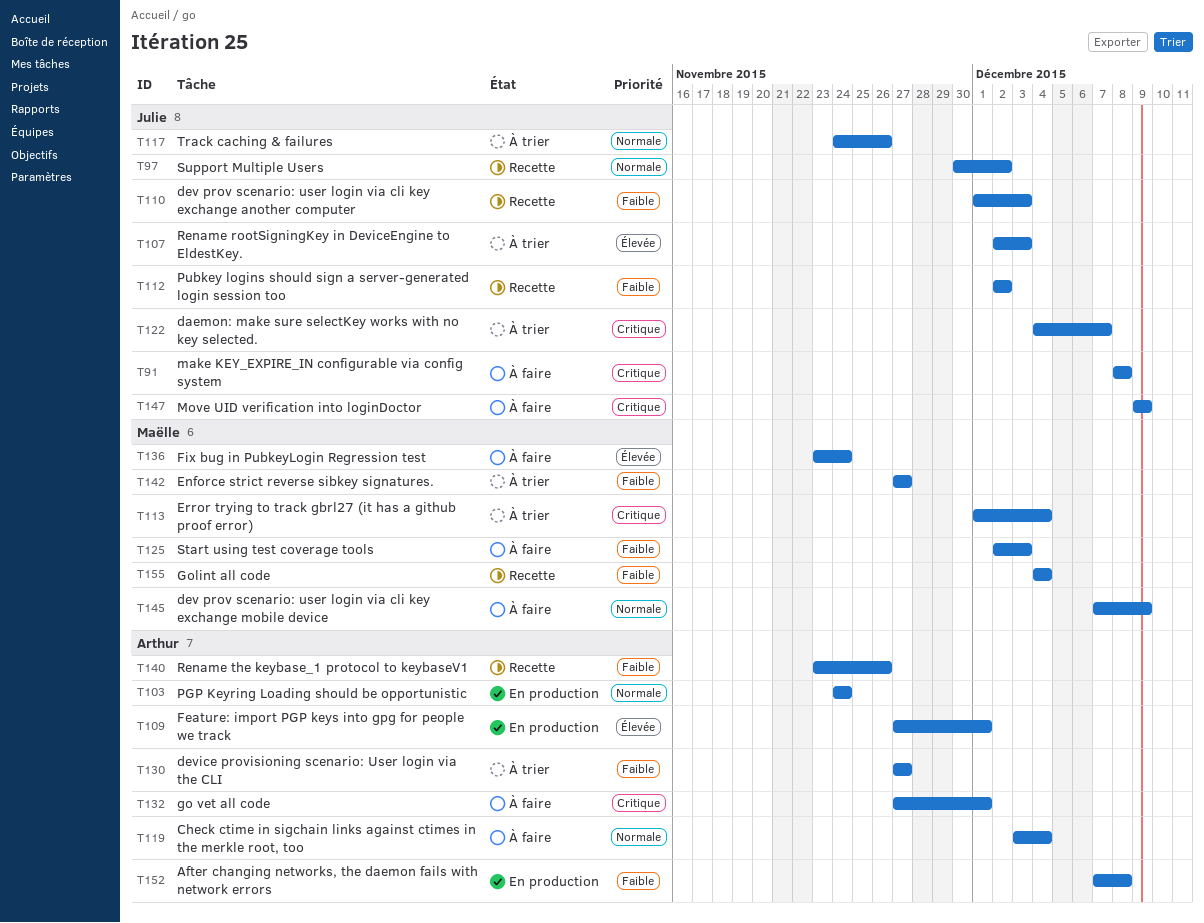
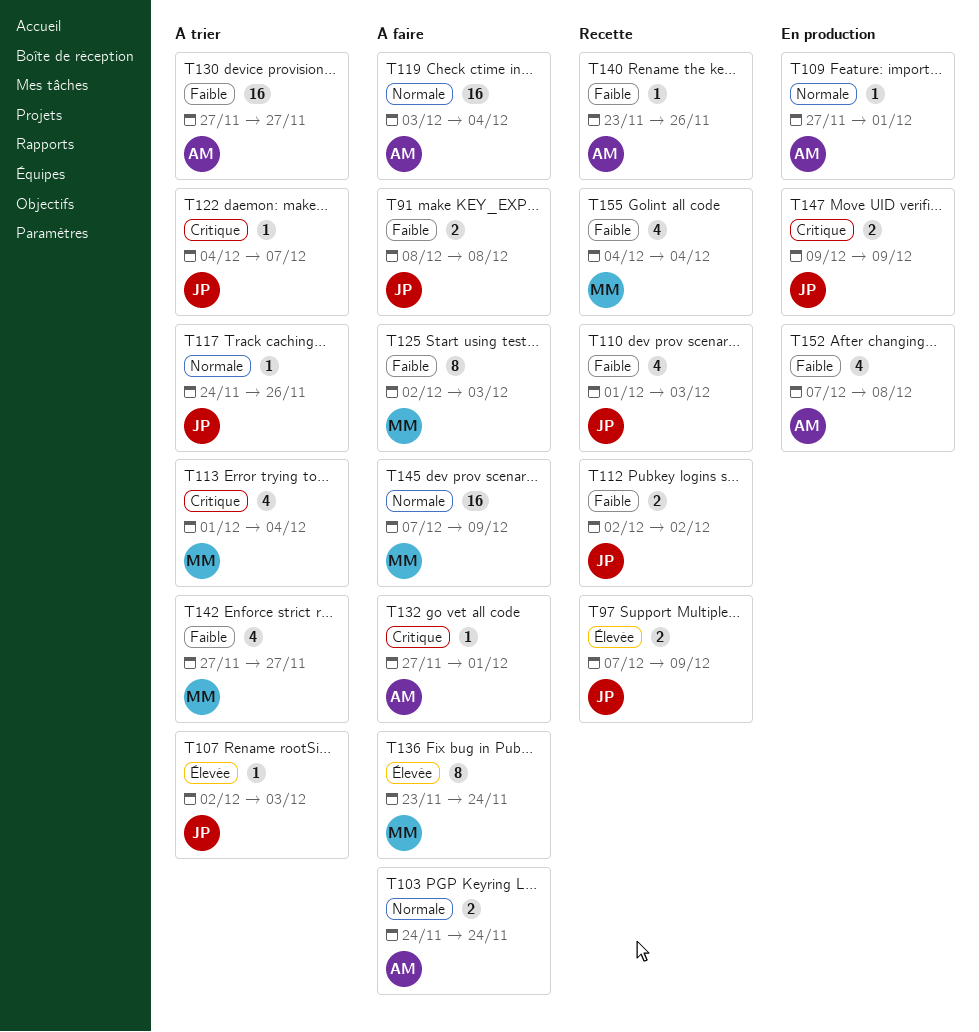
T91, priority: Critique -> Faible
T97, priority: Normale -> Élevée
T97, start: Nov 30 -> Dec 7
T97, due: Dec 2 -> Dec 9
T103, status: En production -> À faire
T109, priority: Élevée -> Normale
T147, status: À faire -> En production

